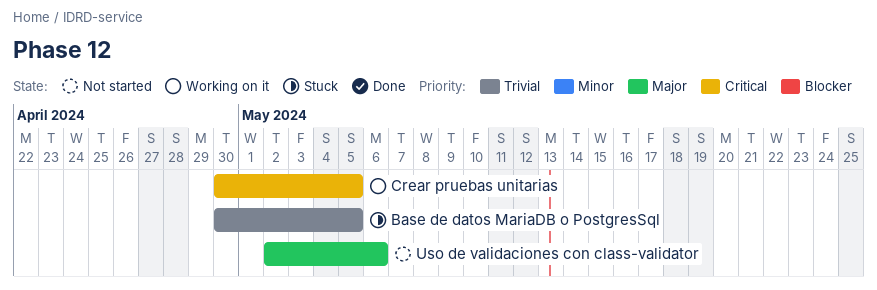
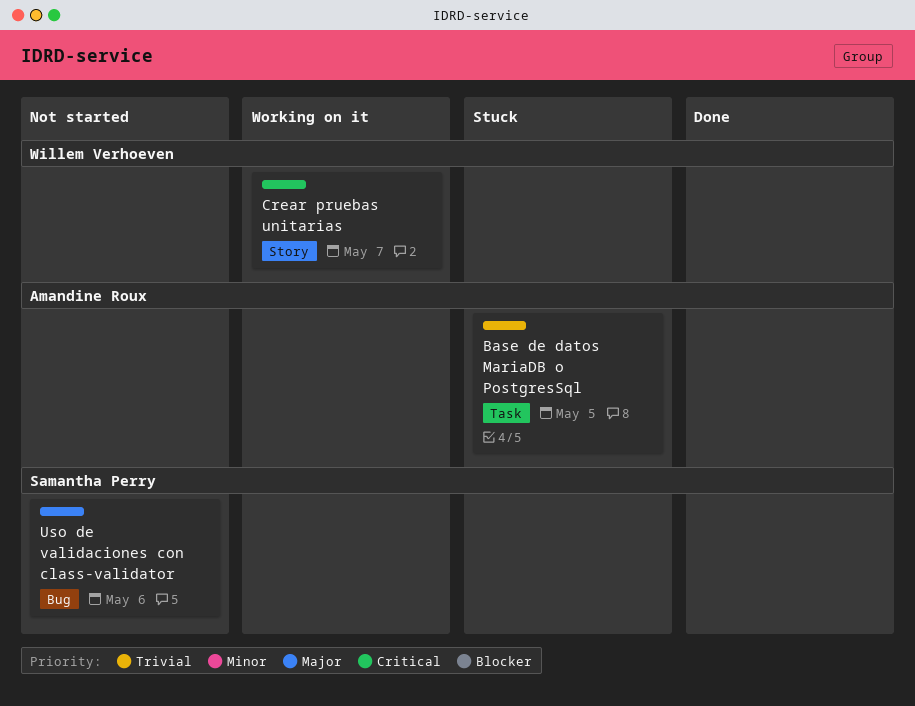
Crear pruebas unitarias, due: May 5 -> May 7

